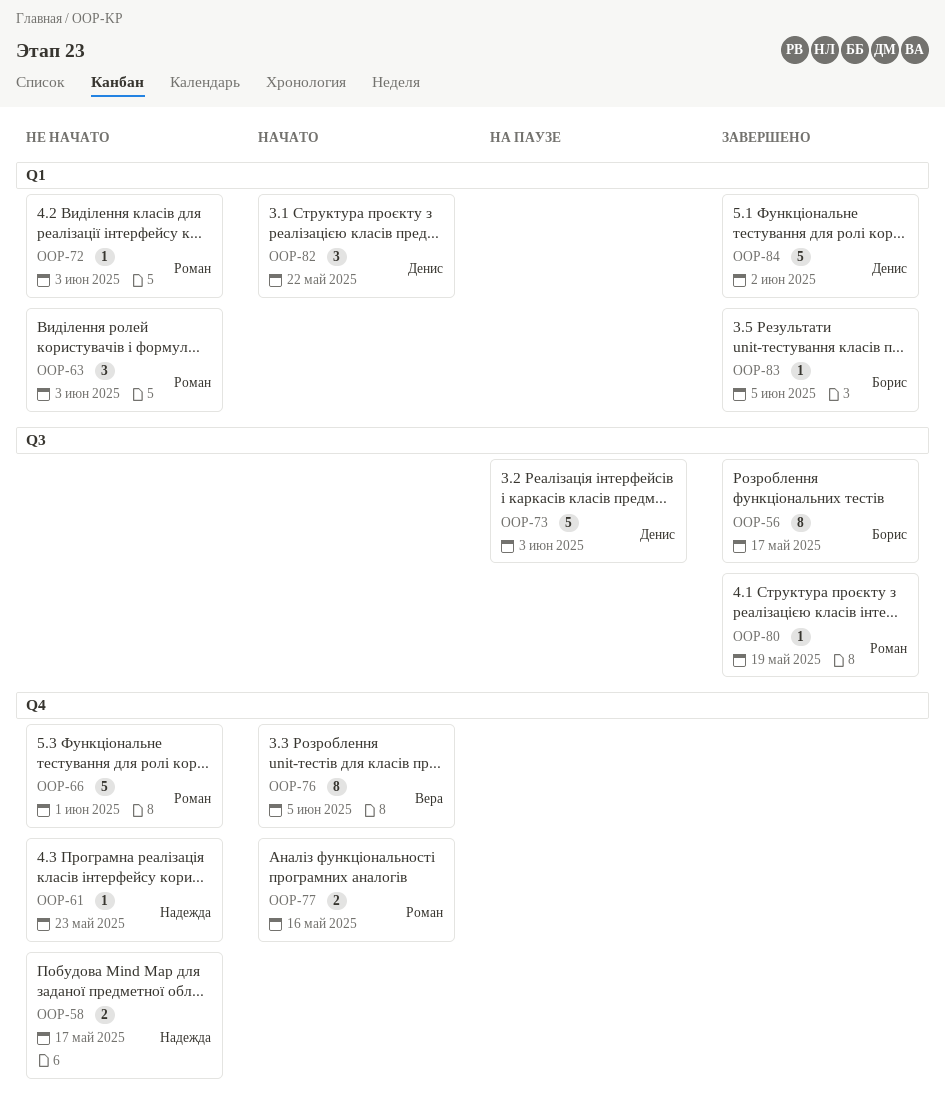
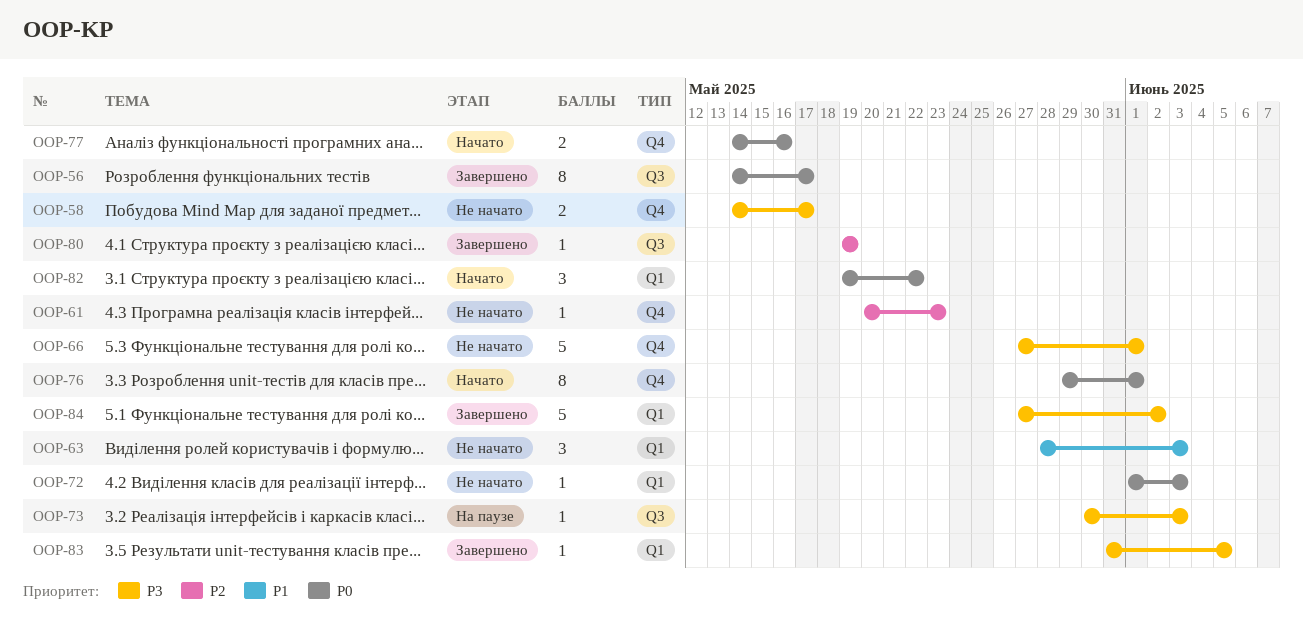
OOP-73, estimate: 5 -> 1
OOP-76, due: Jun 5 -> Jun 1

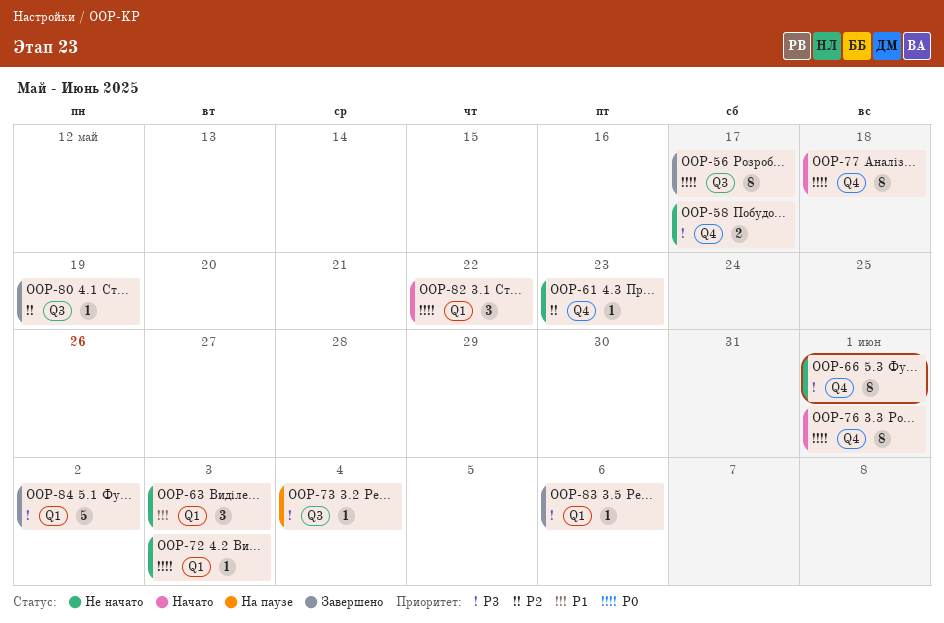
OOP-66, estimate: 5 -> 8
OOP-73, due: Jun 3 -> Jun 4
OOP-77, estimate: 2 -> 8
OOP-77, due: May 16 -> May 18
OOP-83, due: Jun 5 -> Jun 6

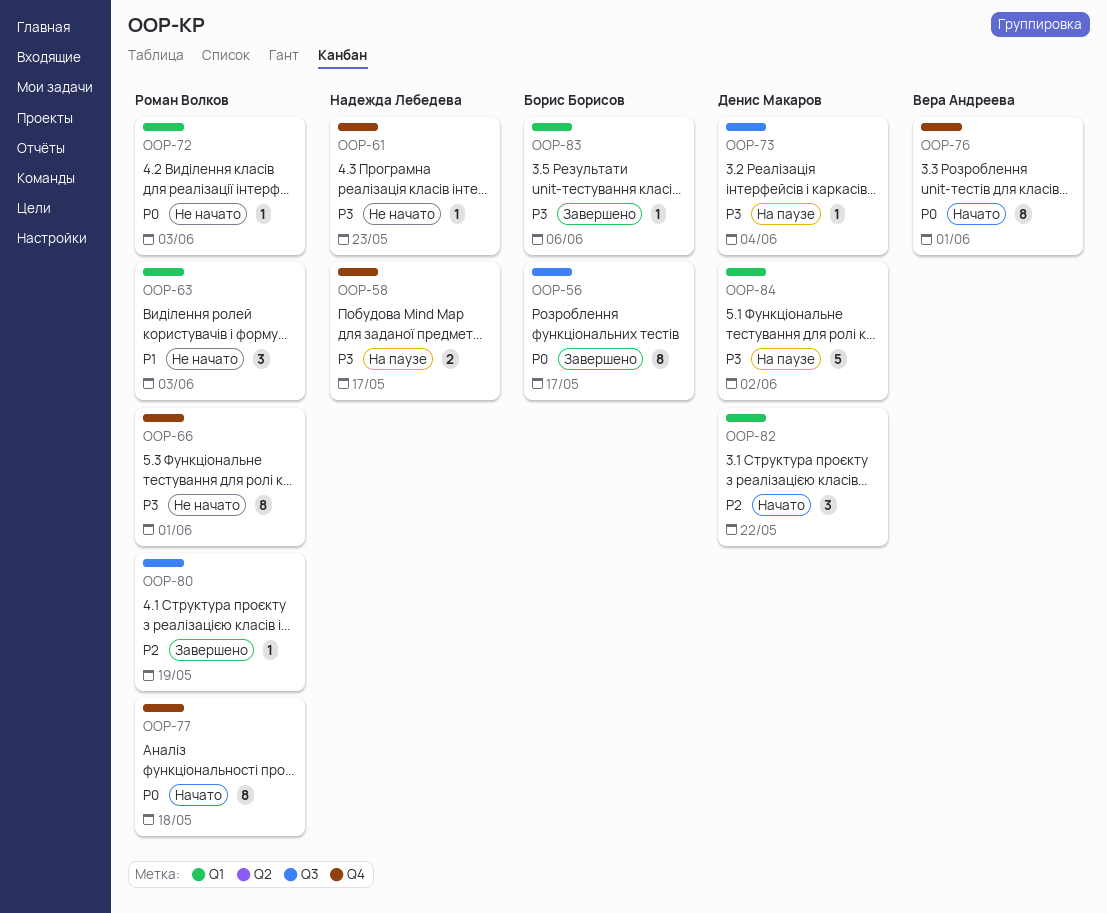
OOP-58, status: Не начато -> На паузе
OOP-61, priority: P2 -> P3
OOP-82, priority: P0 -> P2
OOP-84, status: Завершено -> На паузе

